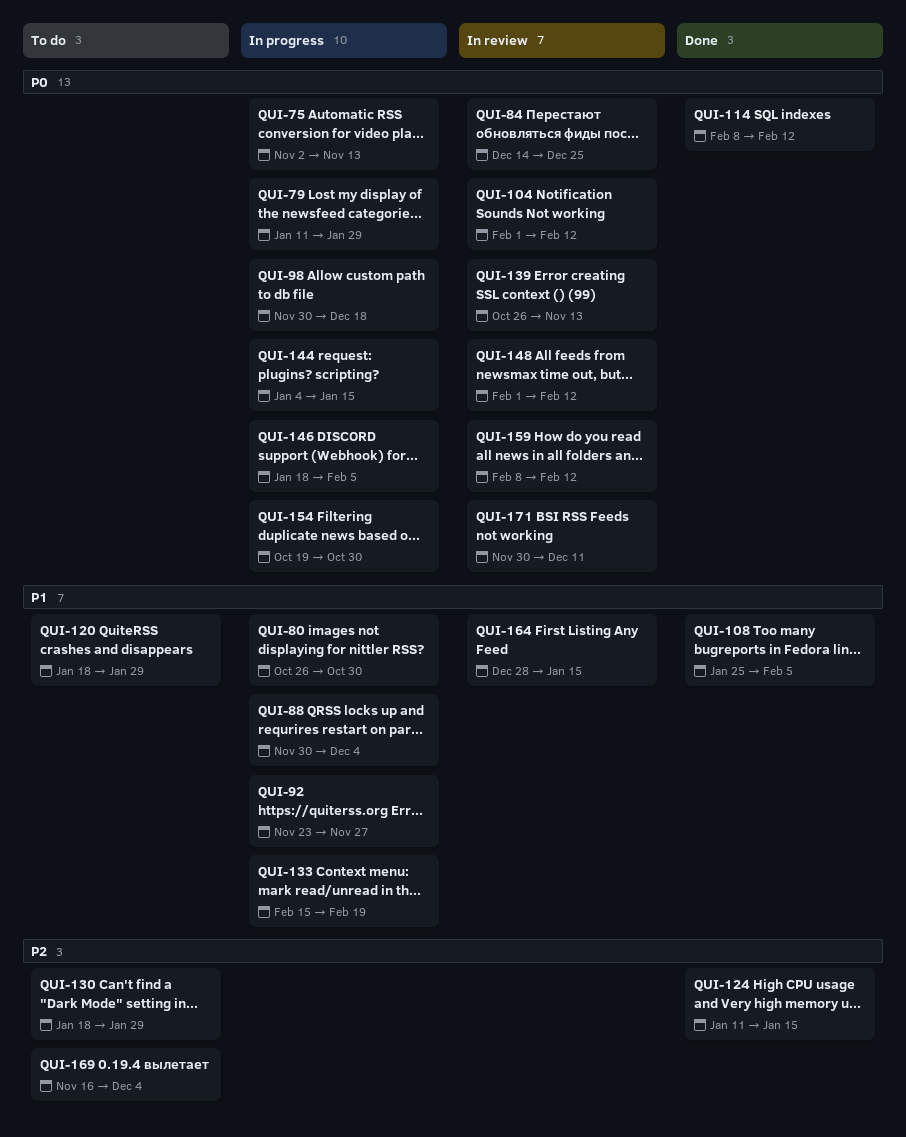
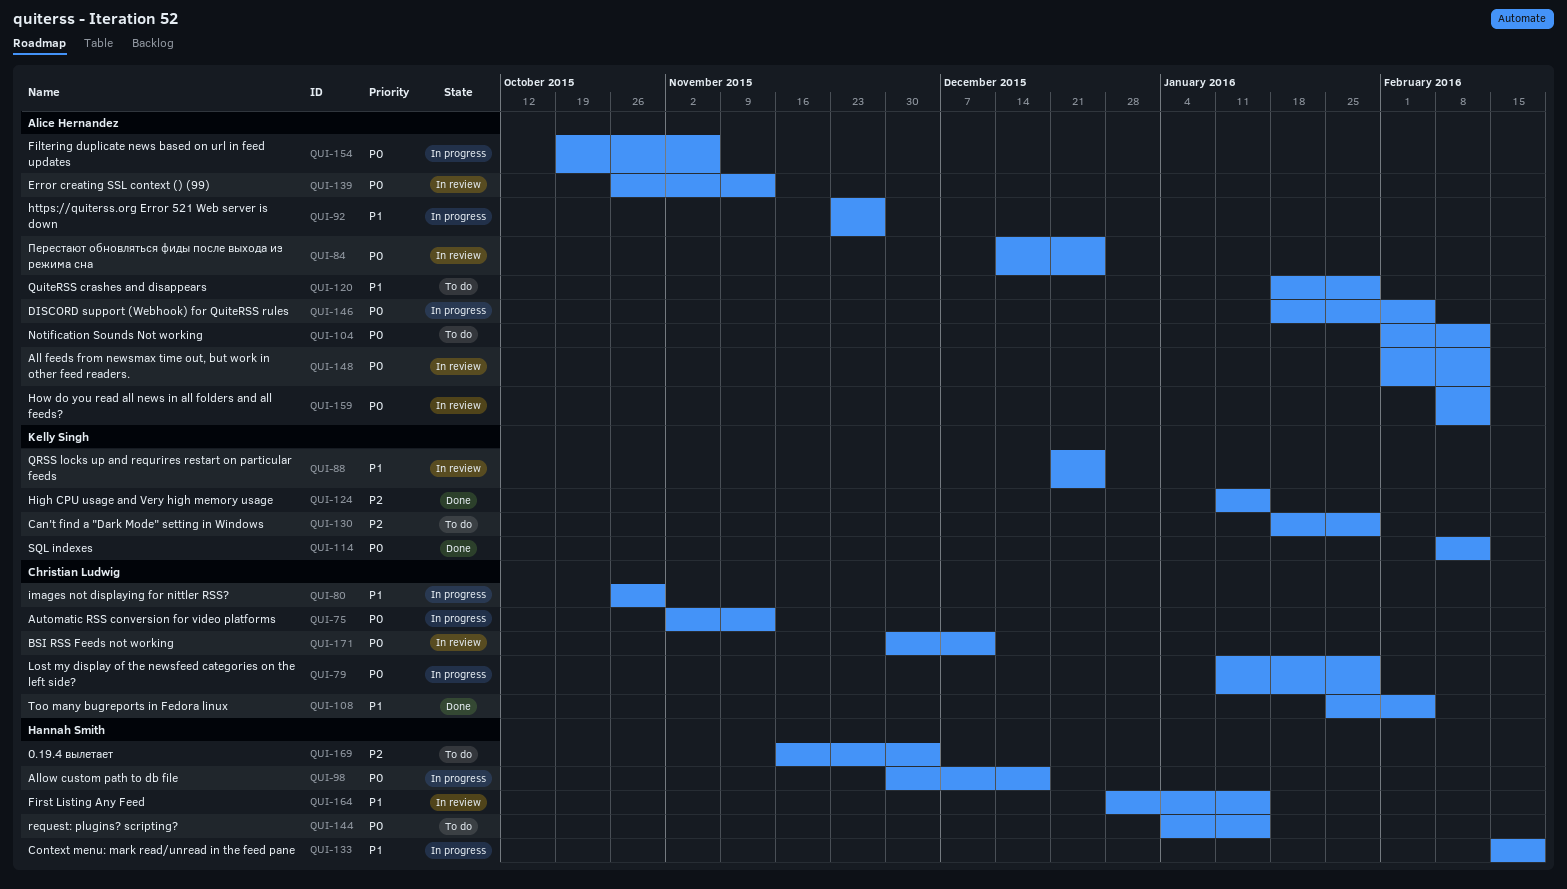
QUI-88, status: In progress -> In review
QUI-88, start: Nov 30 -> Dec 21
QUI-88, due: Dec 4 -> Dec 25
QUI-104, status: In review -> To do
QUI-144, status: In progress -> To do
QUI-154, due: Oct 30 -> Nov 6

